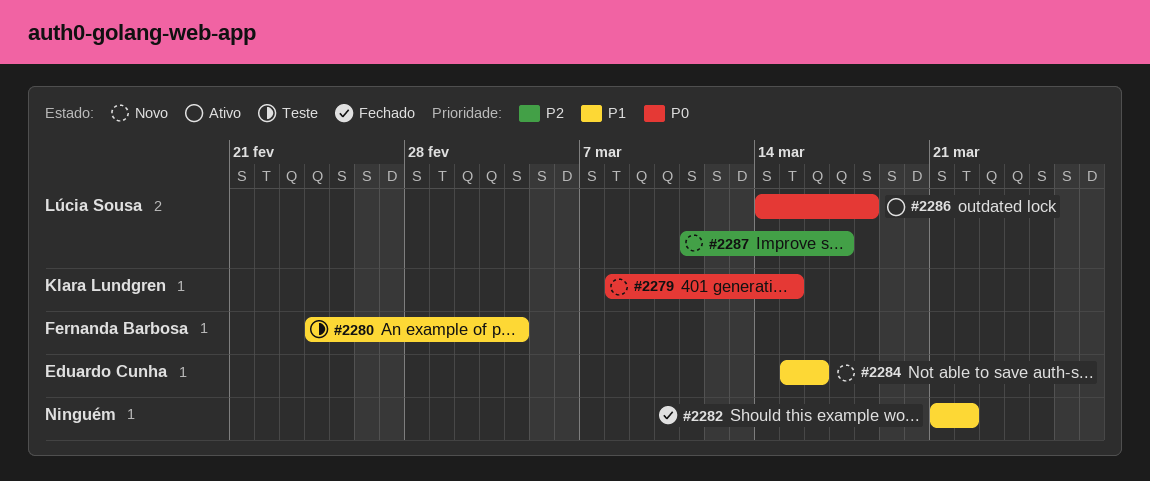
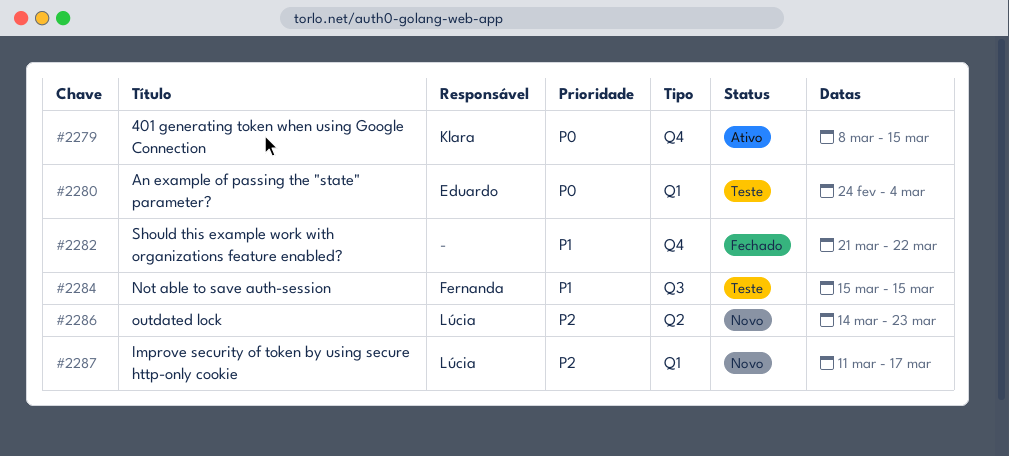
#2279, status: Novo -> Ativo
#2280, owner: Fernanda Barbosa -> Eduardo Cunha
#2280, priority: P1 -> P0
#2284, status: Novo -> Teste
#2284, owner: Eduardo Cunha -> Fernanda Barbosa
#2284, due: Mar 16 -> Mar 15
#2286, status: Ativo -> Novo
#2286, priority: P0 -> P2
#2286, due: Mar 18 -> Mar 23

